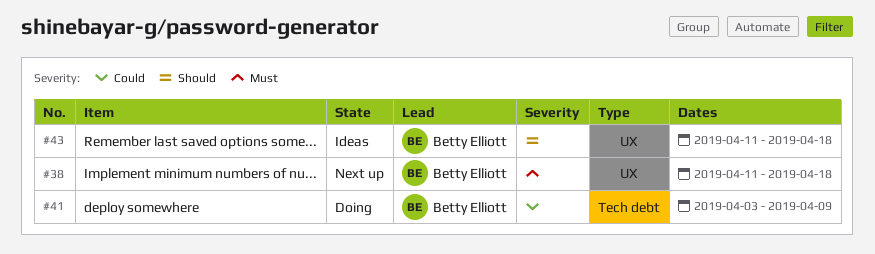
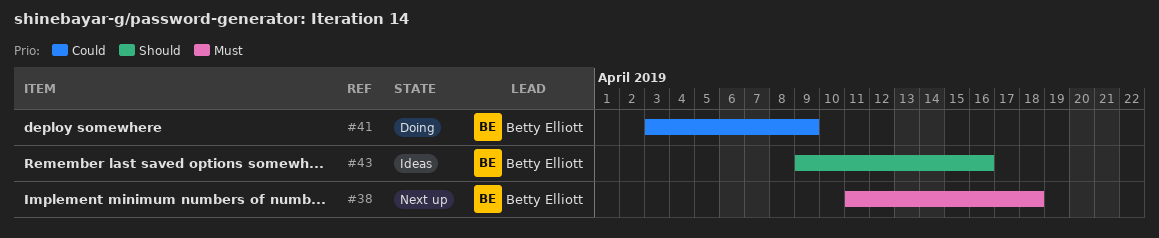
#43, start: Apr 11 -> Apr 9
#43, due: Apr 18 -> Apr 16

